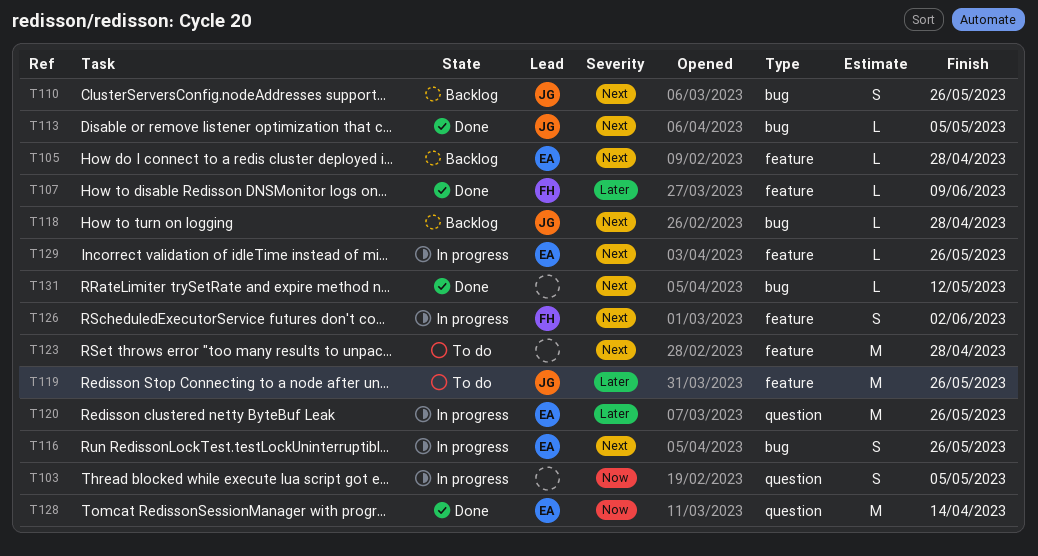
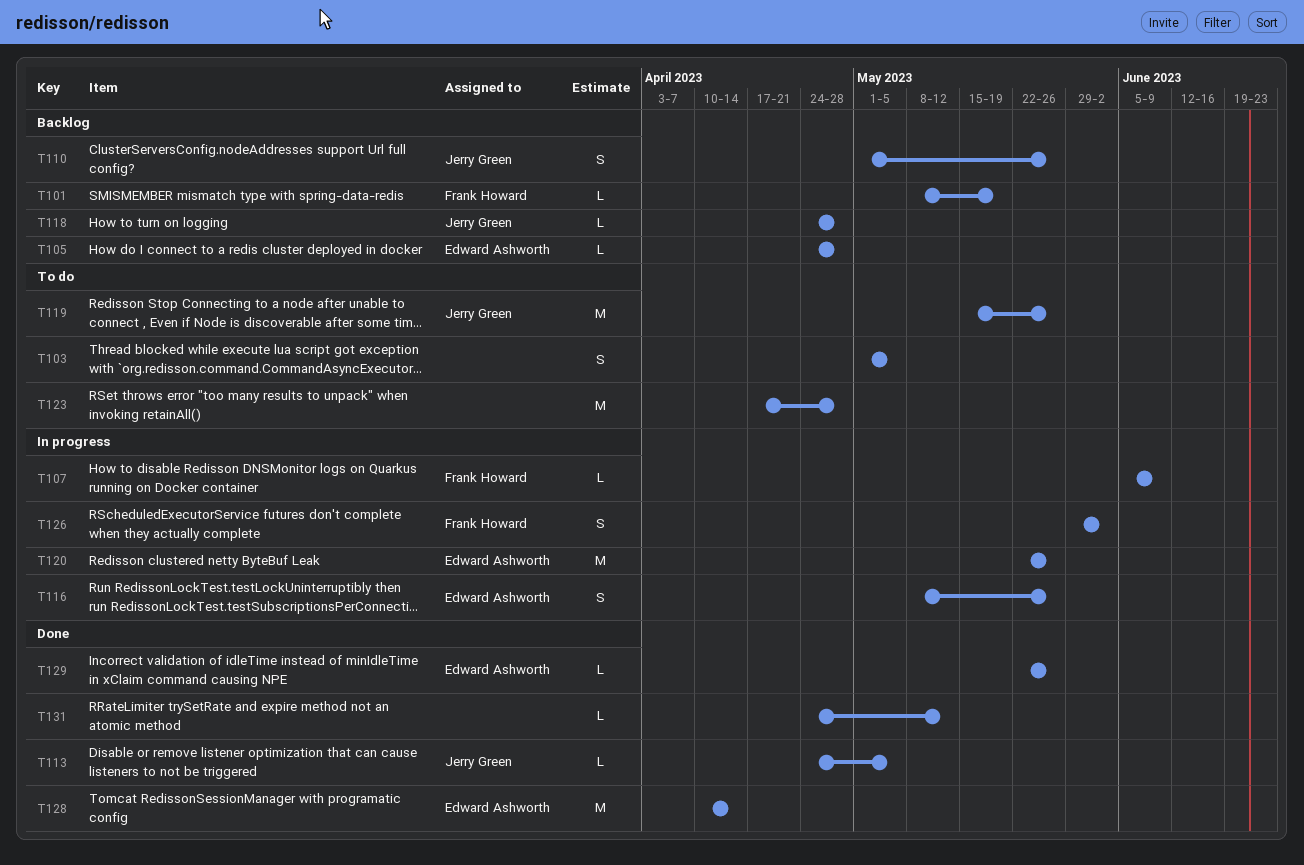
T101: none -> present
T103, status: In progress -> To do
T107, status: Done -> In progress
T129, status: In progress -> Done

